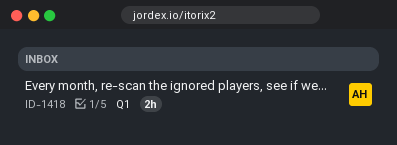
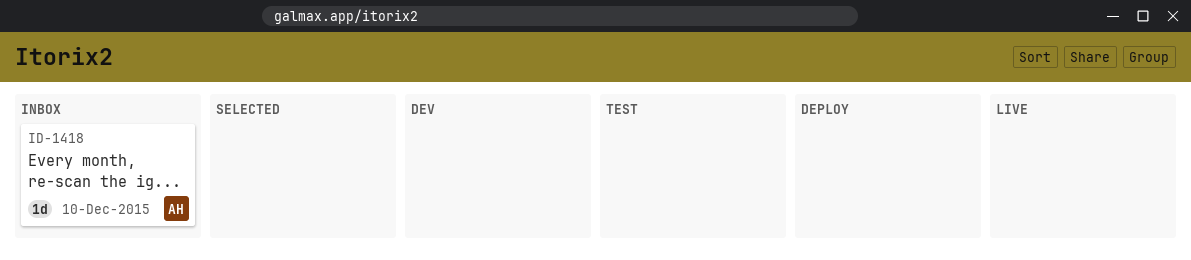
ID-1418, estimate: 2h -> 1d

